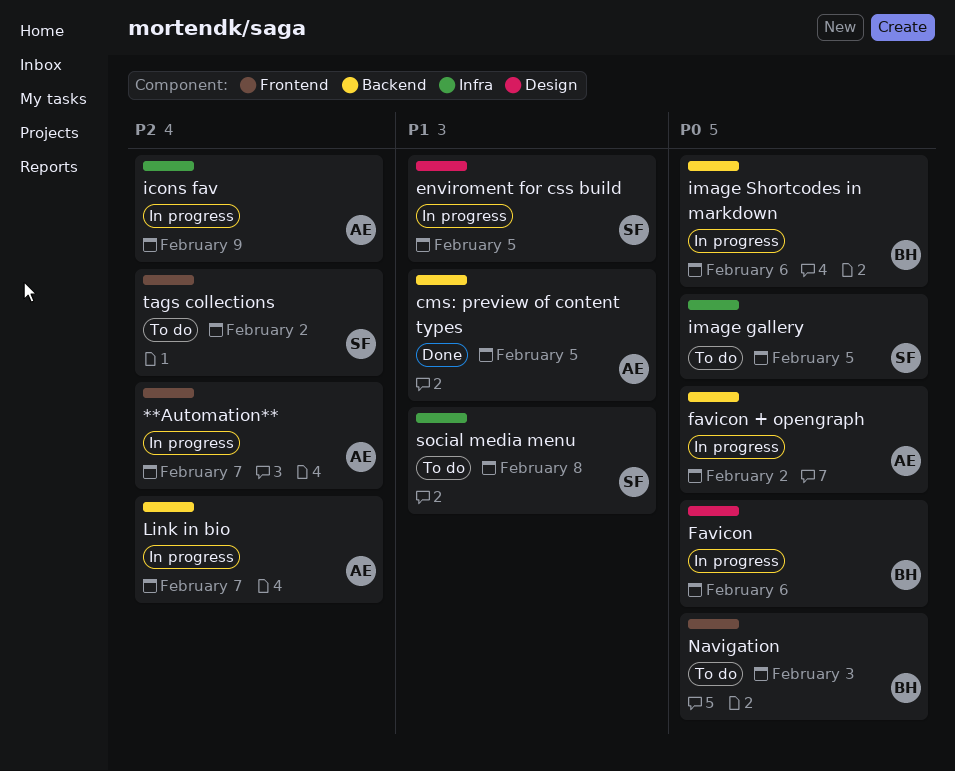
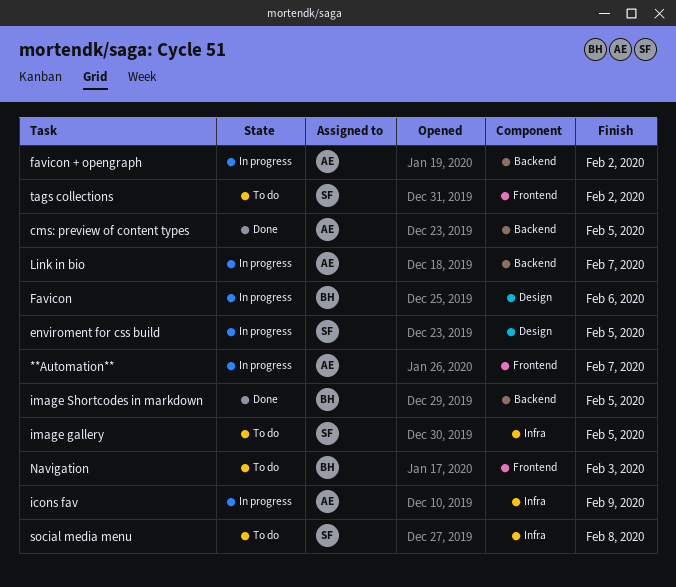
image Shortcodes in markdown, status: In progress -> Done
image Shortcodes in markdown, due: Feb 6 -> Feb 5

